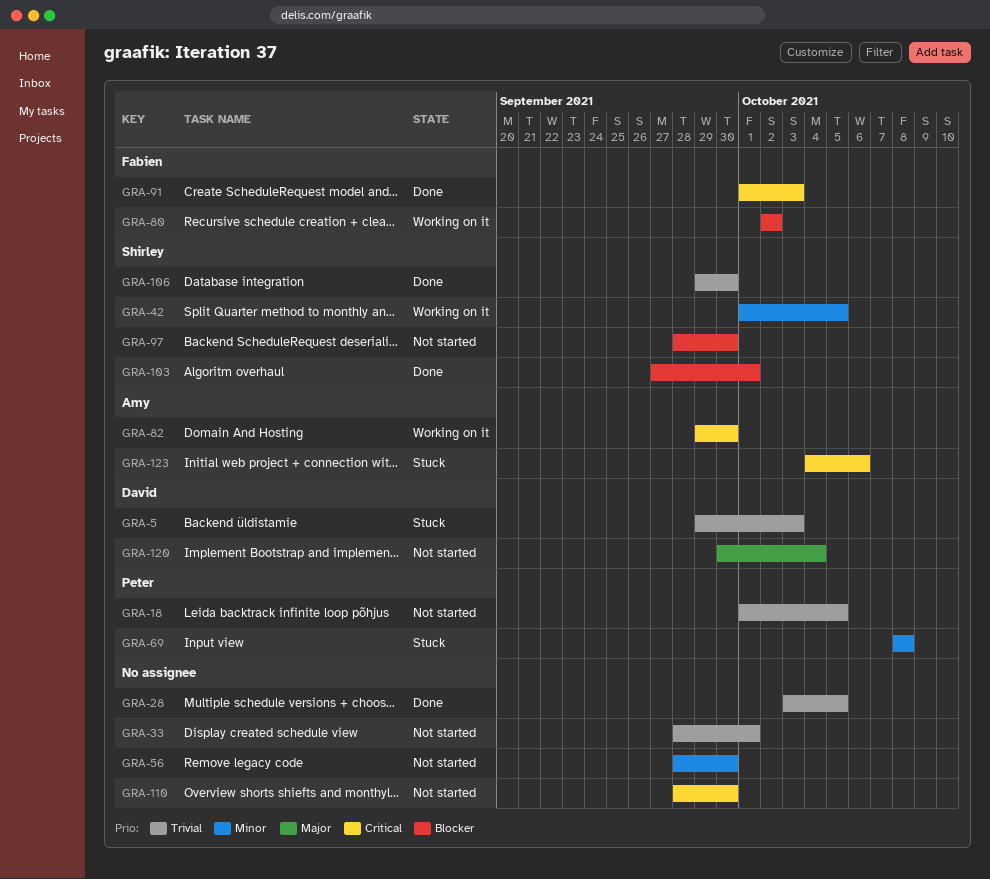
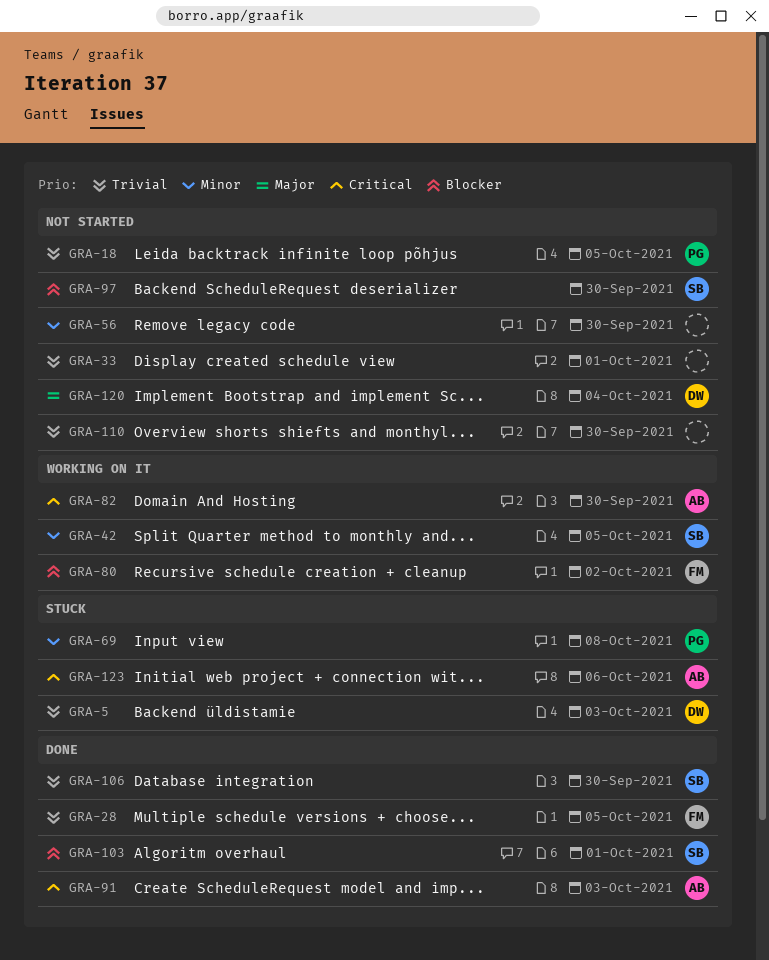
GRA-28, owner: none -> Fabien
GRA-91, owner: Fabien -> Amy
GRA-110, priority: Critical -> Trivial

